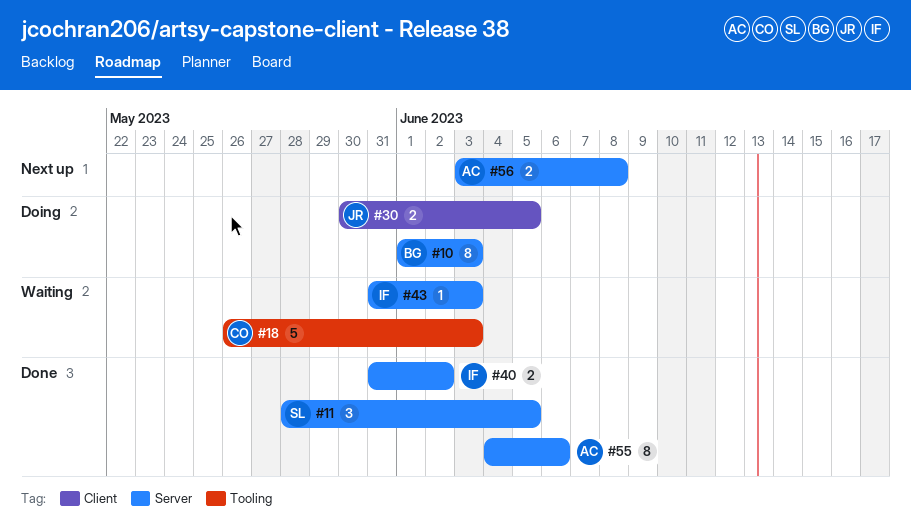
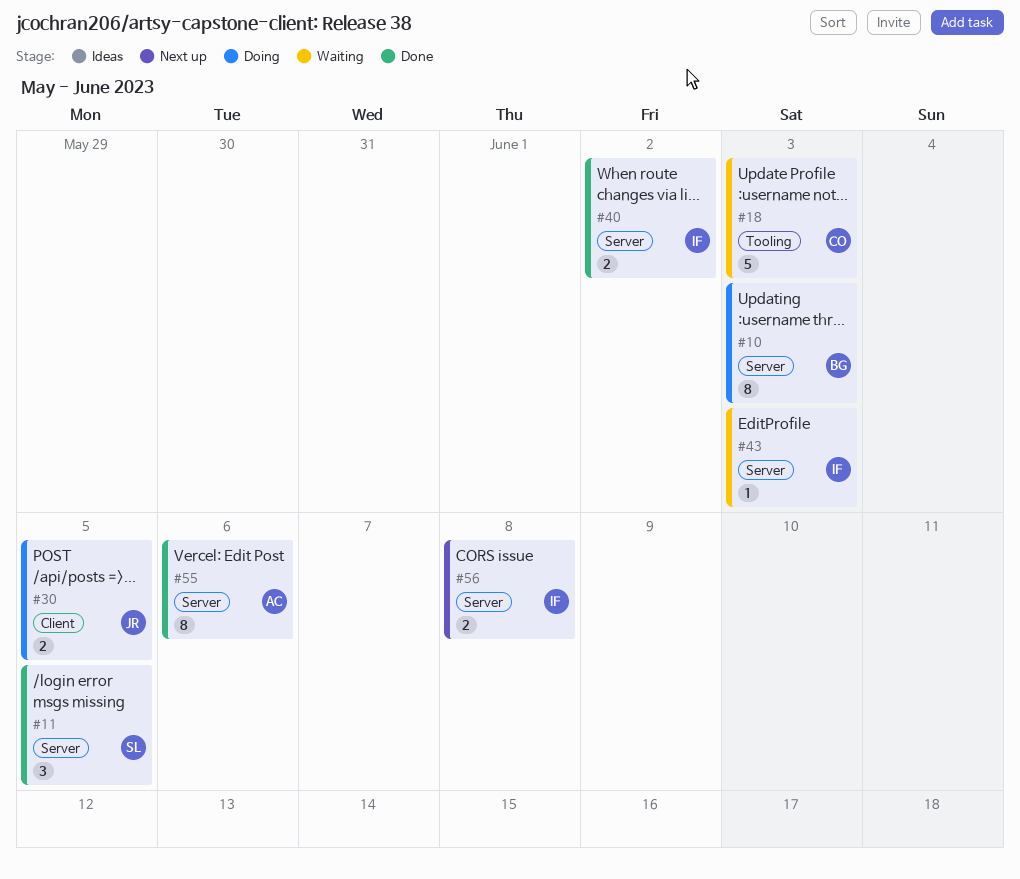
#56, owner: AC -> IF

